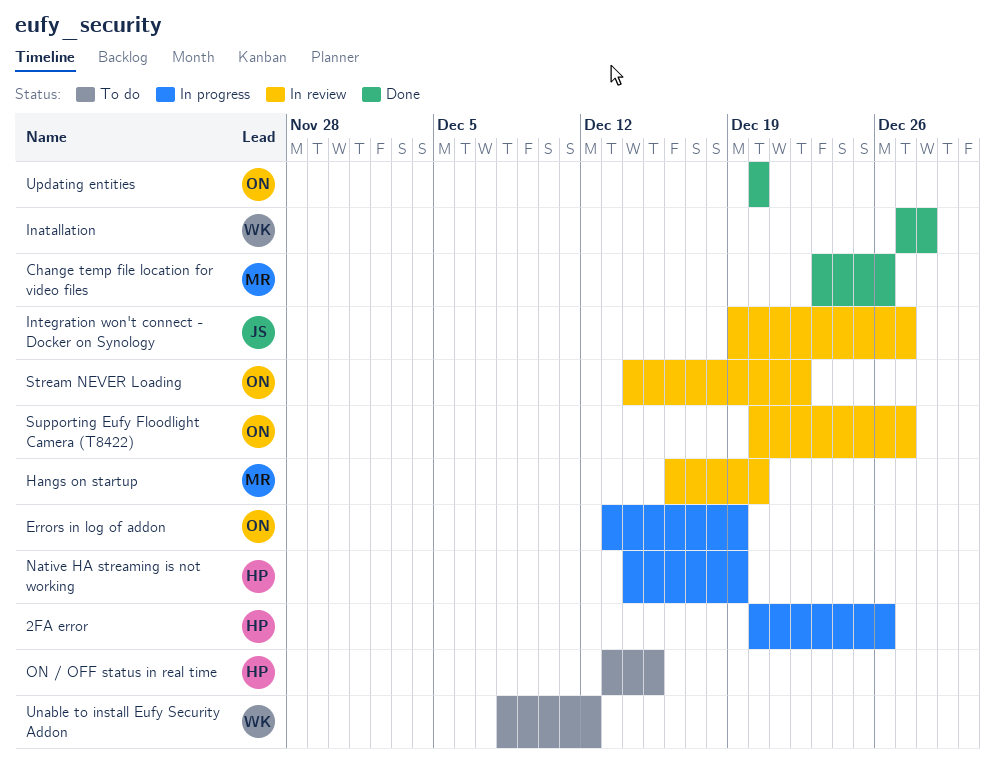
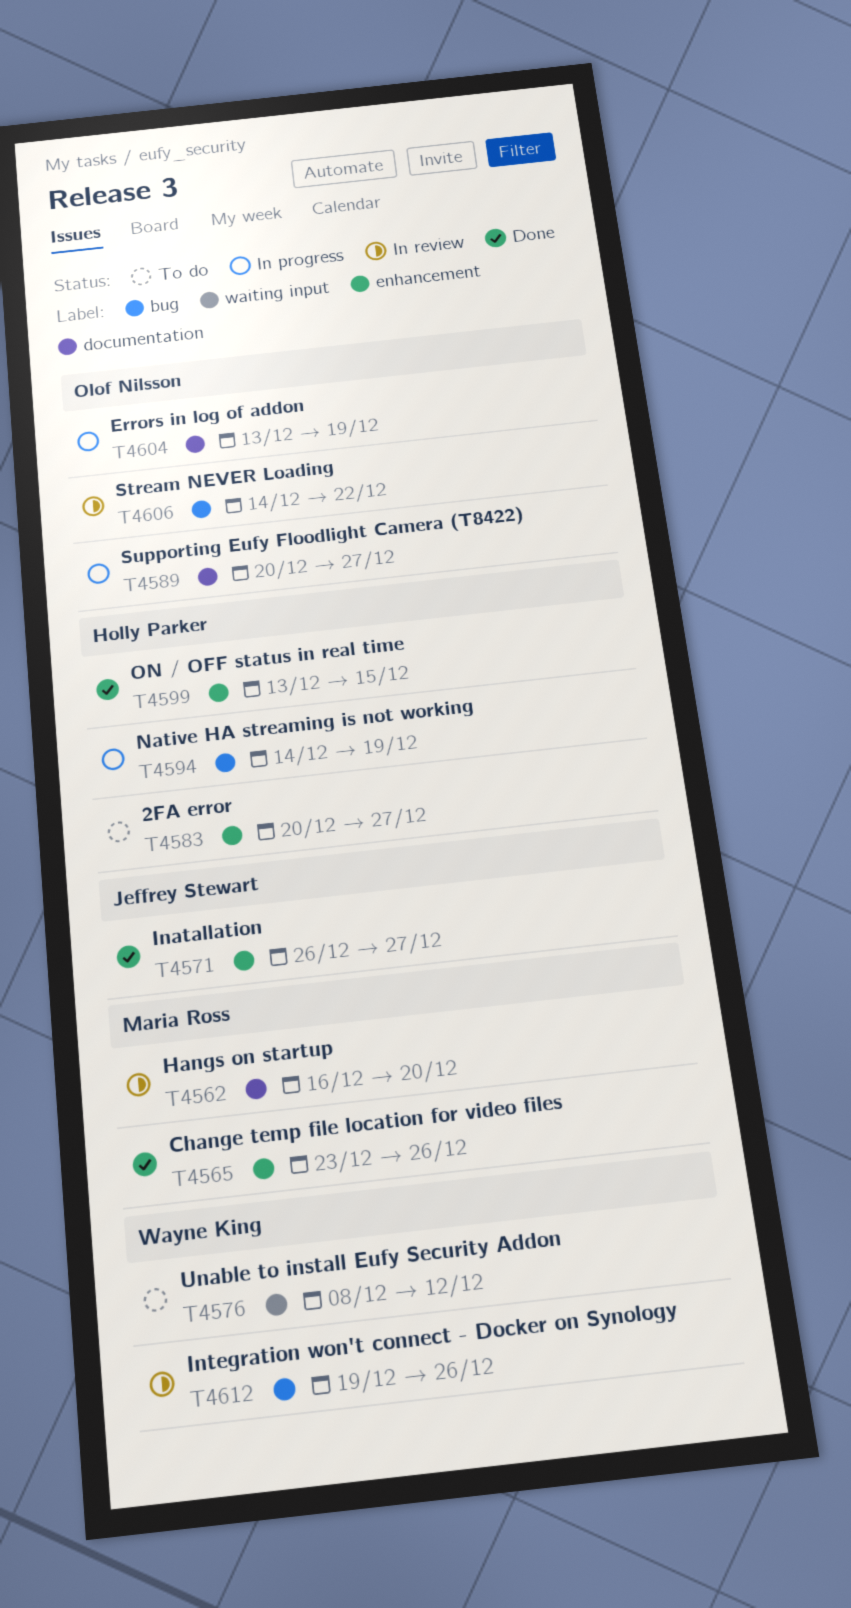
2FA error, status: In progress -> To do
2FA error, due: Dec 26 -> Dec 27
Inatallation, owner: Wayne King -> Jeffrey Stewart
Inatallation, start: Dec 27 -> Dec 26
Inatallation, due: Dec 28 -> Dec 27
Integration won't connect - Docker on Synology, owner: Jeffrey Stewart -> Wayne King
Integration won't connect - Docker on Synology, due: Dec 27 -> Dec 26
ON / OFF status in real time, status: To do -> Done
Supporting Eufy Floodlight Camera (T8422), status: In review -> In progress
Updating entities: present -> none

